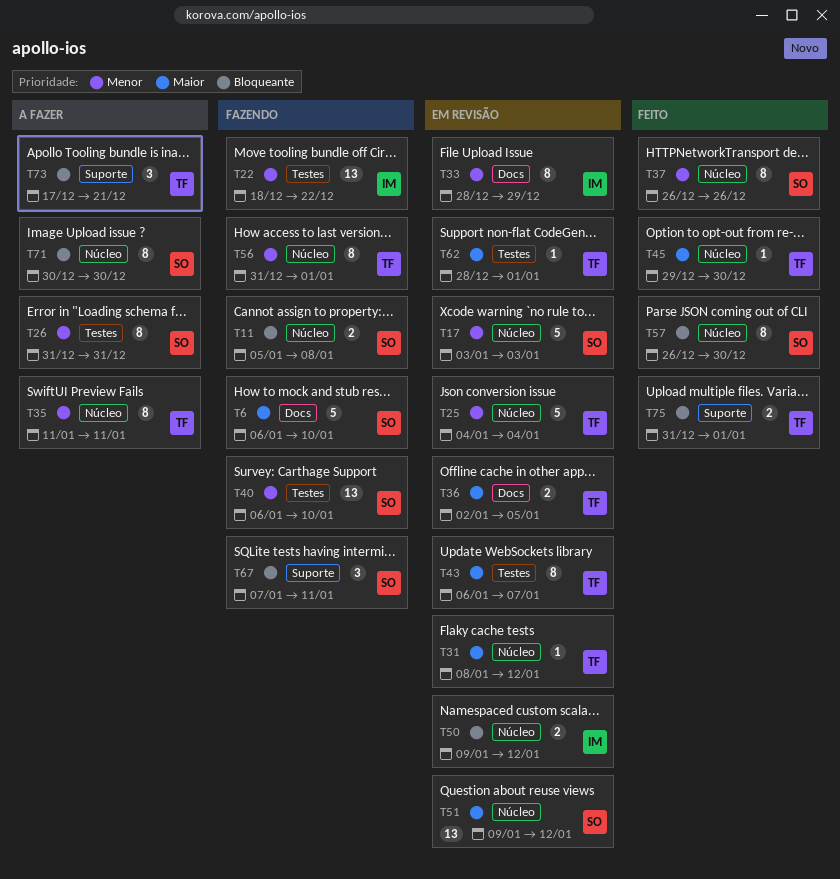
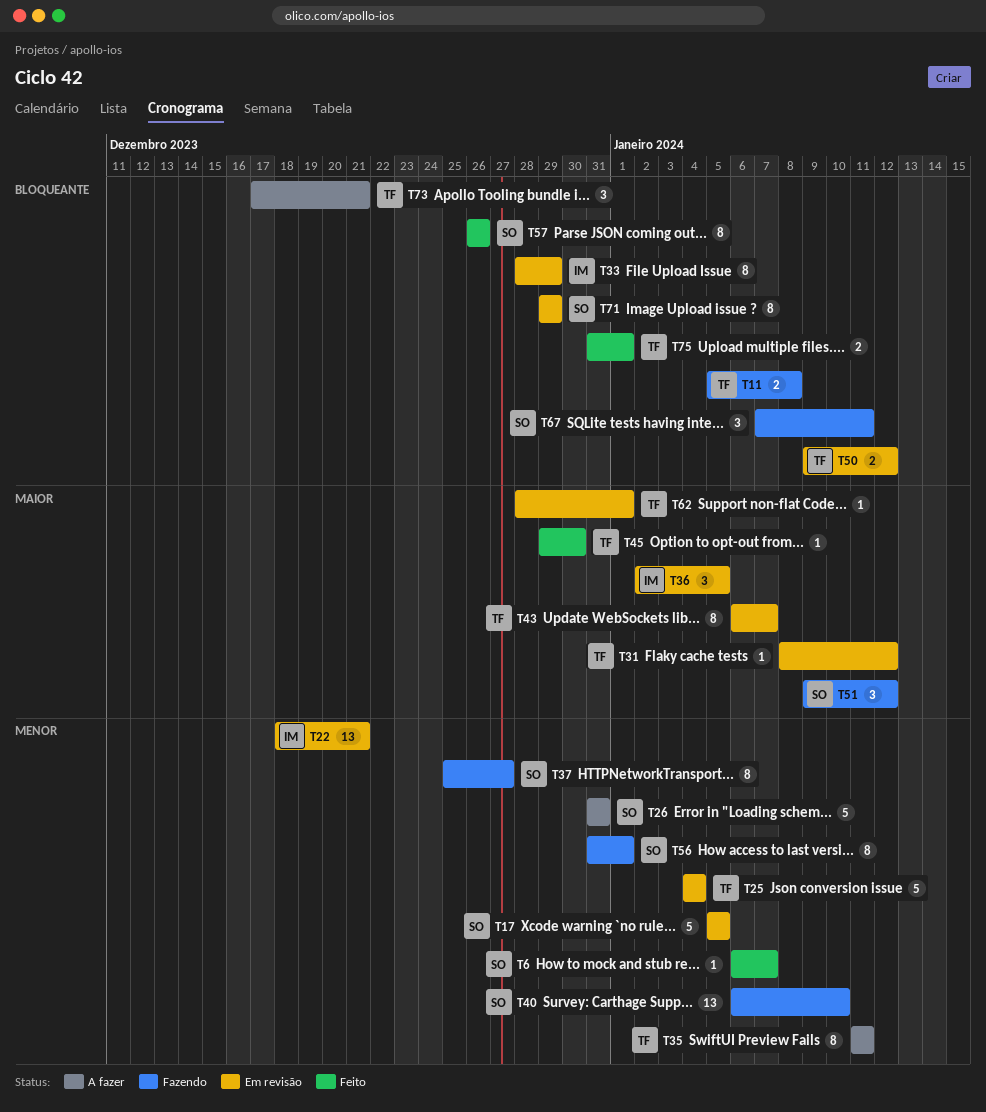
T6, status: Fazendo -> Feito
T6, priority: Maior -> Menor
T6, estimate: 5 -> 1
T6, due: Jan 10 -> Jan 7
T11, owner: SO -> TF
T17, start: Jan 3 -> Jan 5
T17, due: Jan 3 -> Jan 5
T22, status: Fazendo -> Em revisão
T22, due: Dec 22 -> Dec 21
T26, estimate: 8 -> 5
T33, priority: Menor -> Bloqueante
T36, owner: TF -> IM
T36, estimate: 2 -> 3
T37, status: Feito -> Fazendo
T37, start: Dec 26 -> Dec 25
T37, due: Dec 26 -> Dec 27
T50, owner: IM -> TF
T51, status: Em revisão -> Fazendo
T51, estimate: 13 -> 3
T56, owner: TF -> SO
T57, due: Dec 30 -> Dec 26
T71, status: A fazer -> Em revisão
T71, start: Dec 30 -> Dec 29
T71, due: Dec 30 -> Dec 29

